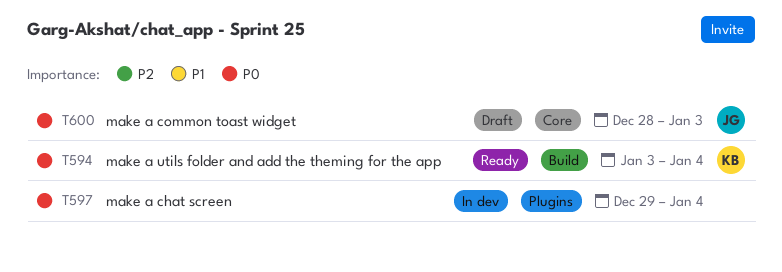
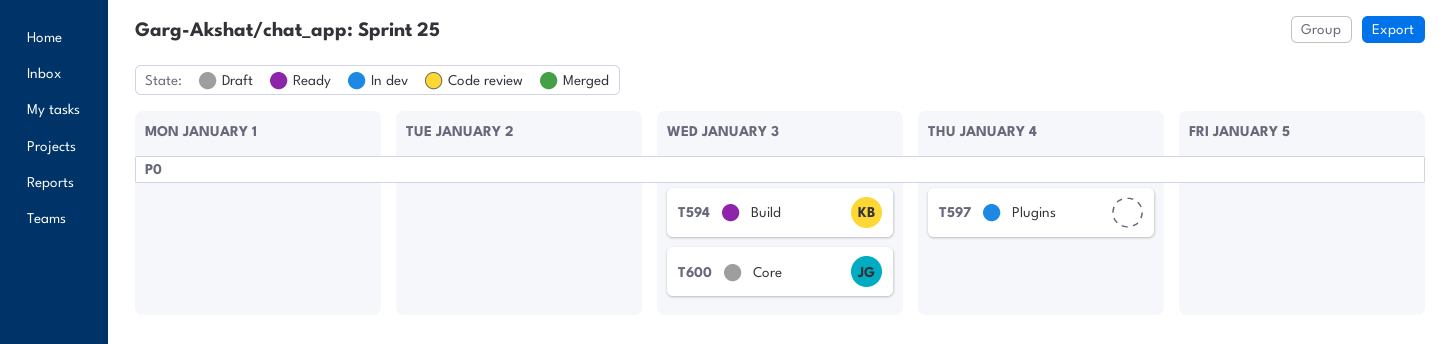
T594, due: Jan 4 -> Jan 3

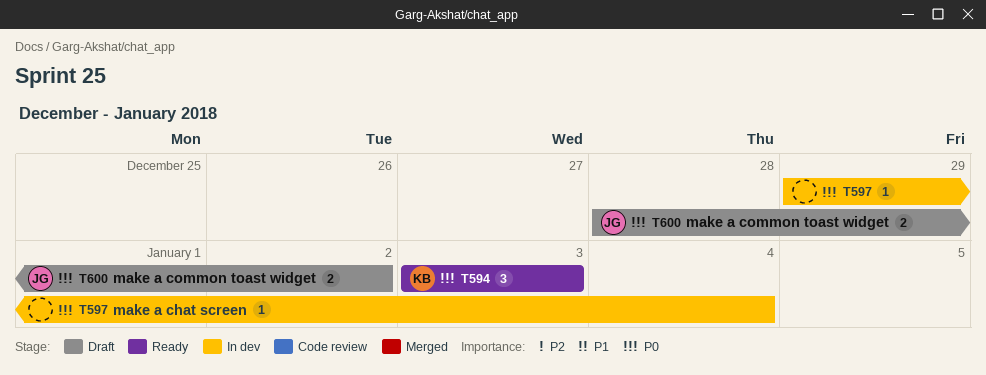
T600, due: Jan 3 -> Jan 2

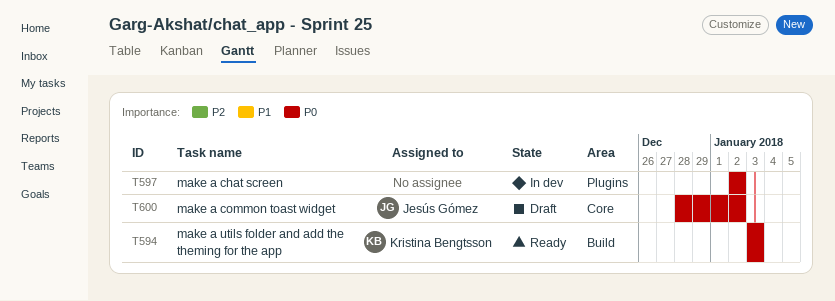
T597, start: Dec 29 -> Jan 2
T597, due: Jan 4 -> Jan 2

